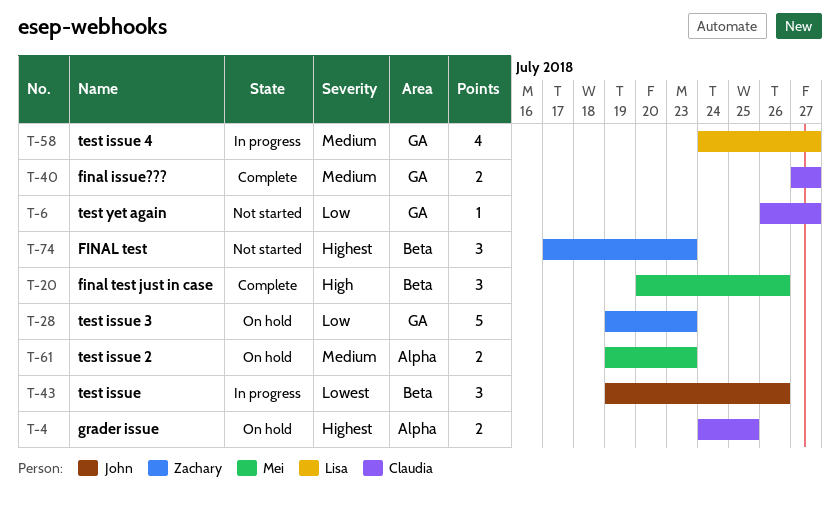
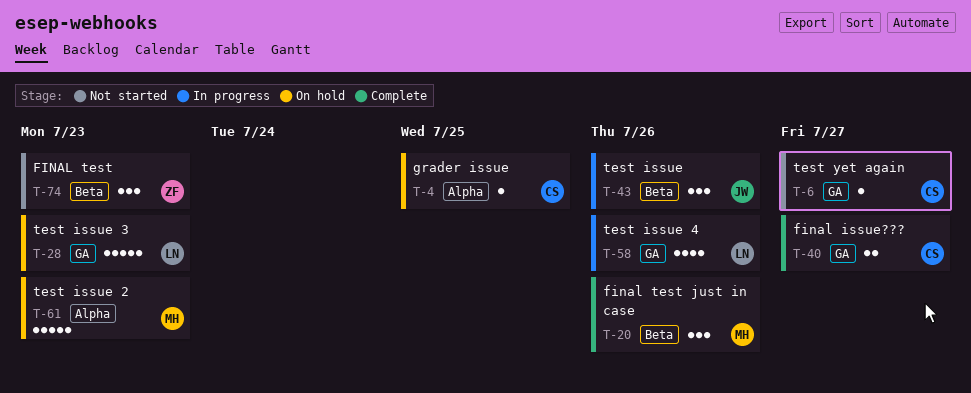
T-4, estimate: 2 -> 1
T-28, owner: Zachary -> Lisa
T-58, due: Jul 27 -> Jul 26
T-61, estimate: 2 -> 5

